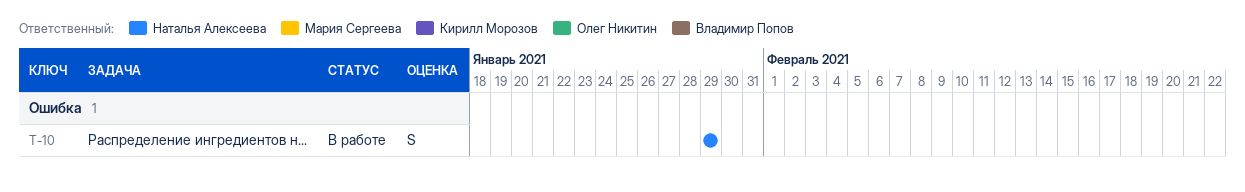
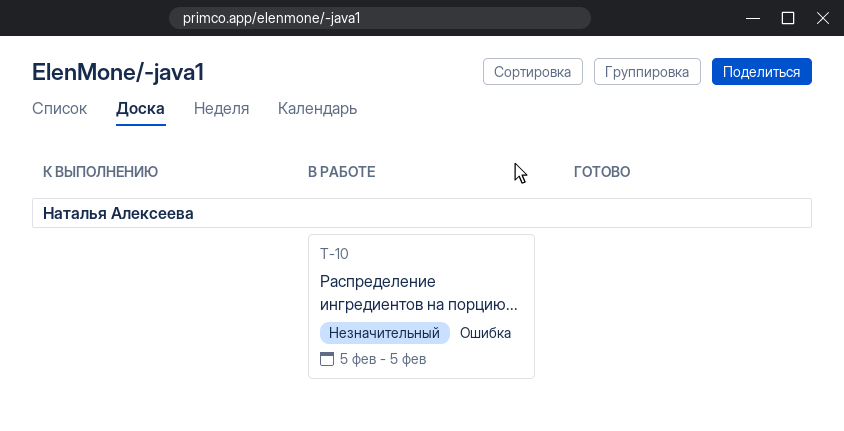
T-10, start: Jan 29 -> Feb 5
T-10, due: Jan 29 -> Feb 5

